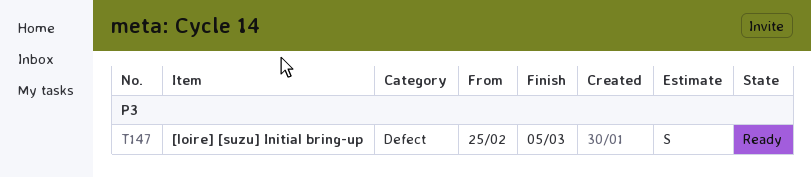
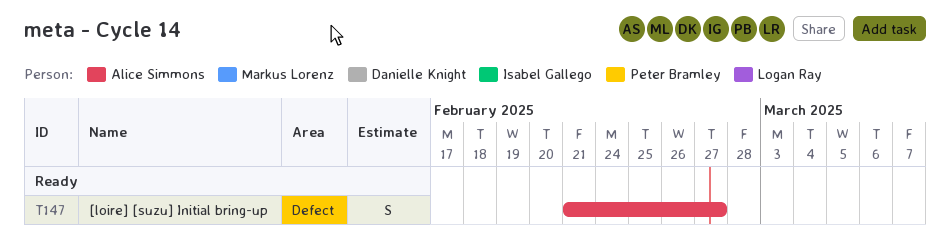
T147, start: Feb 25 -> Feb 21
T147, due: Mar 5 -> Feb 27

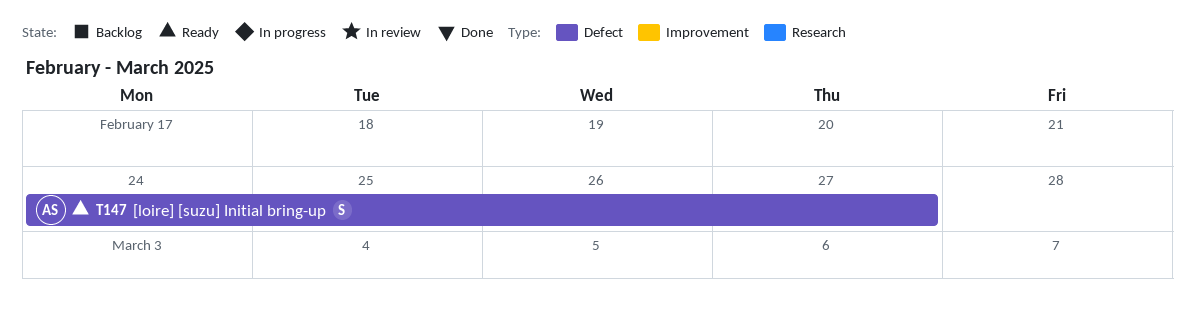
T147, start: Feb 21 -> Feb 24

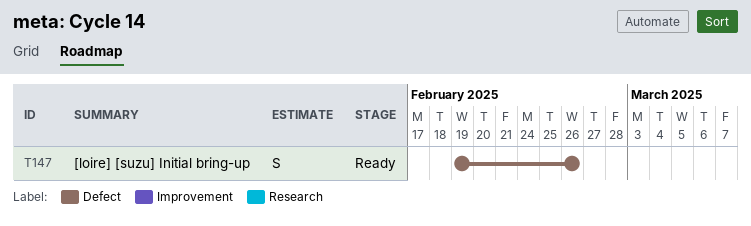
T147, start: Feb 24 -> Feb 19
T147, due: Feb 27 -> Feb 26

